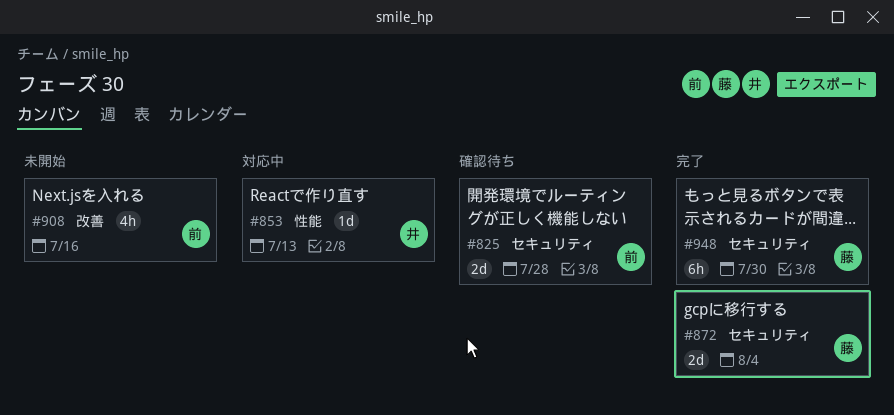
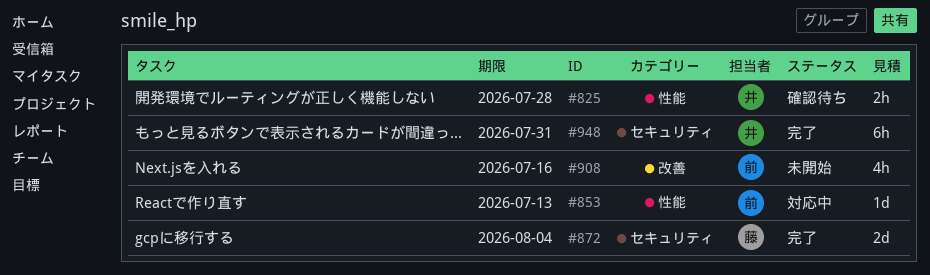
#825, owner: 前 -> 井
#825, label: セキュリティ -> 性能
#825, estimate: 2d -> 2h
#853, owner: 井 -> 前
#948, owner: 藤 -> 井
#948, due: Jul 30 -> Jul 31

